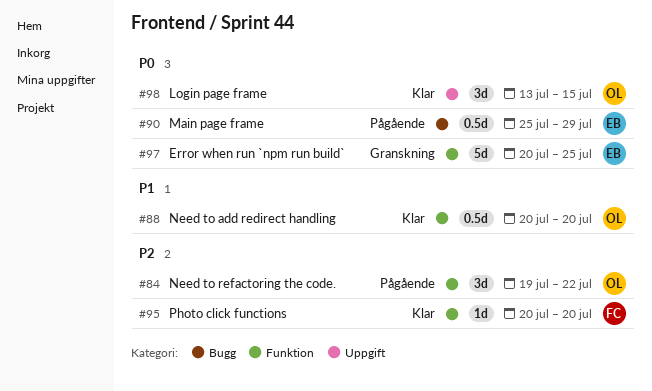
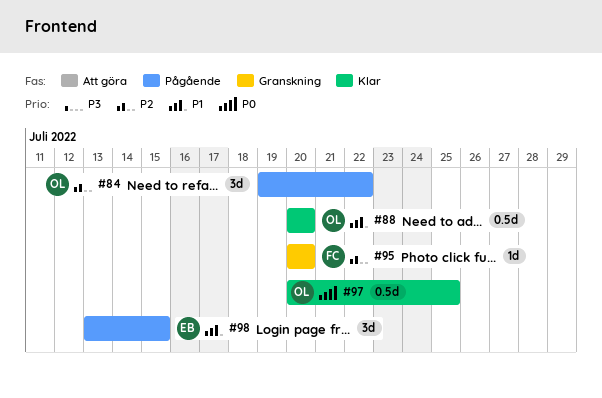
#90: present -> none
#95, status: Klar -> Granskning
#97, status: Granskning -> Klar
#97, owner: EB -> OL
#97, estimate: 5d -> 0.5d
#98, status: Klar -> Pågående
#98, owner: OL -> EB
#98, priority: P0 -> P1

